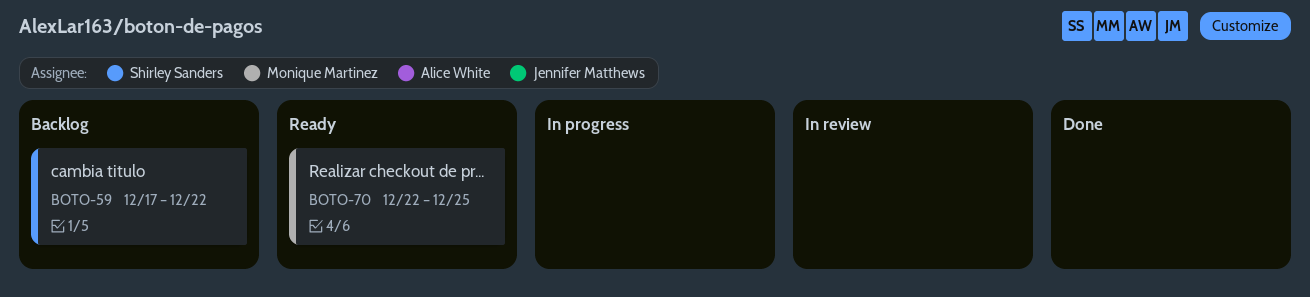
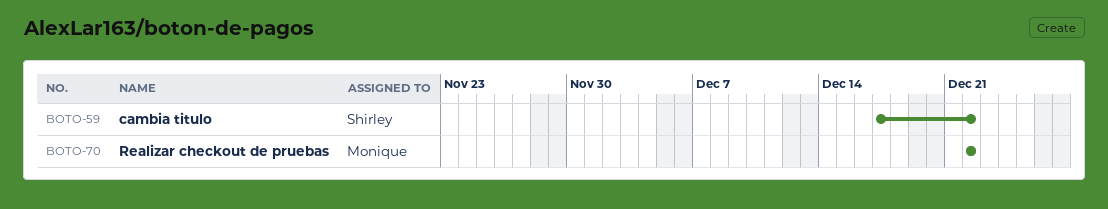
BOTO-70, due: Dec 25 -> Dec 22

